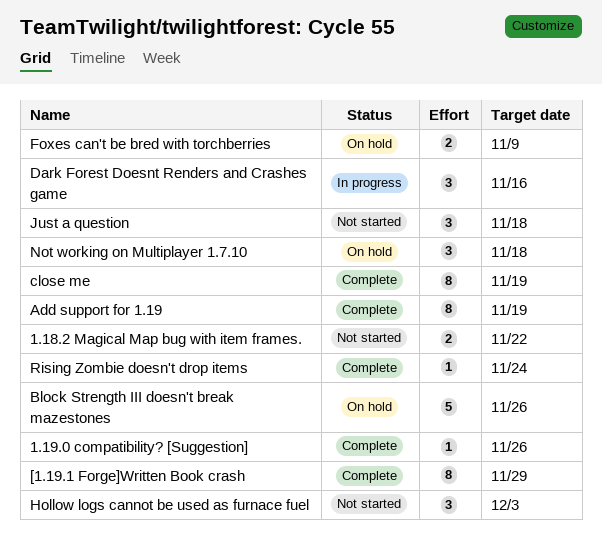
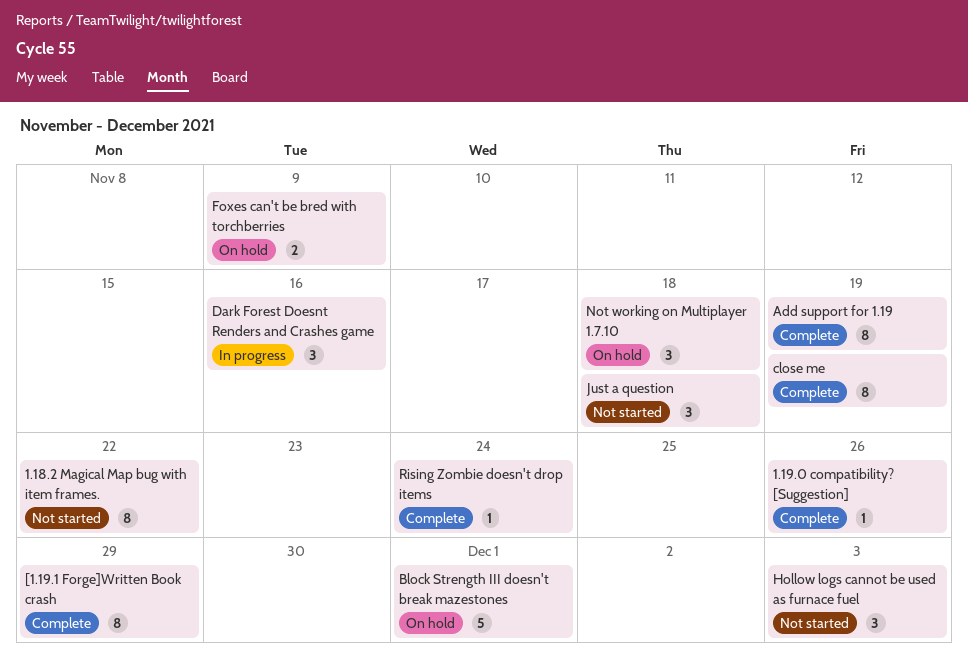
1.18.2 Magical Map bug with item frames., estimate: 2 -> 8
Block Strength III doesn't break mazestones, due: Nov 26 -> Dec 1

